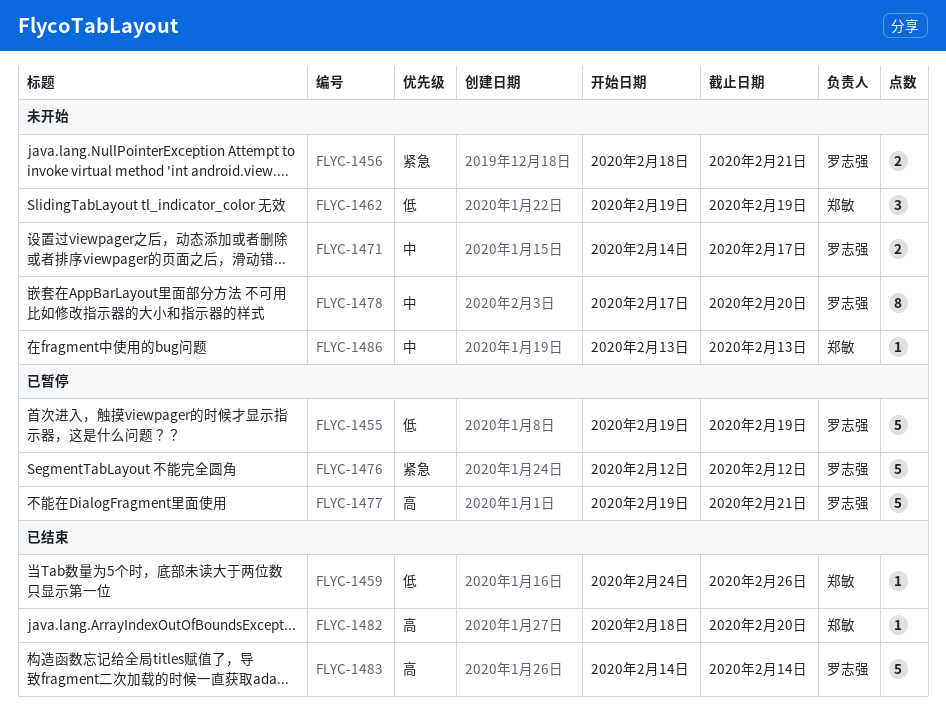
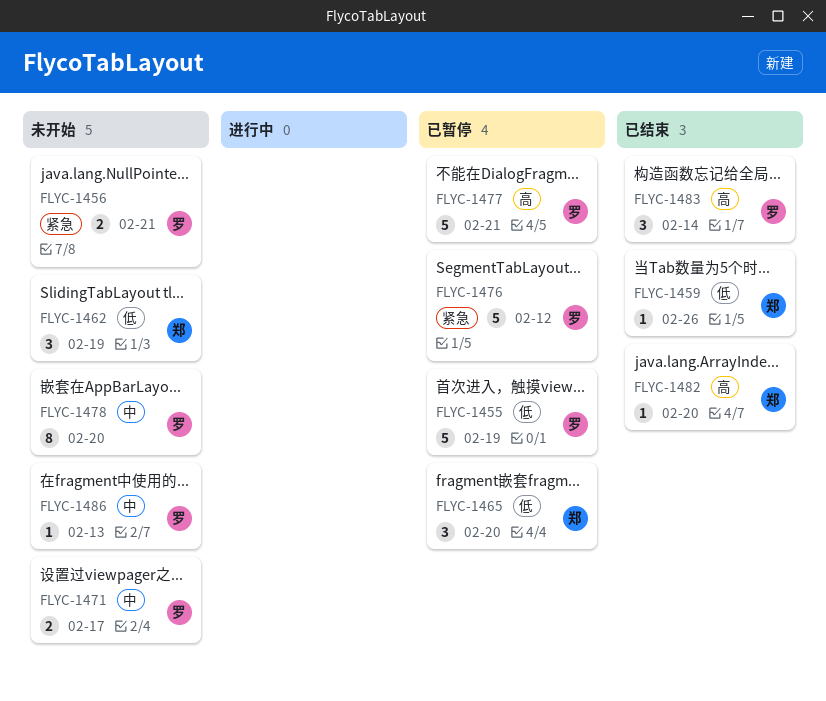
FLYC-1465: none -> present
FLYC-1483, estimate: 5 -> 3
FLYC-1486, owner: 郑敏 -> 罗志强

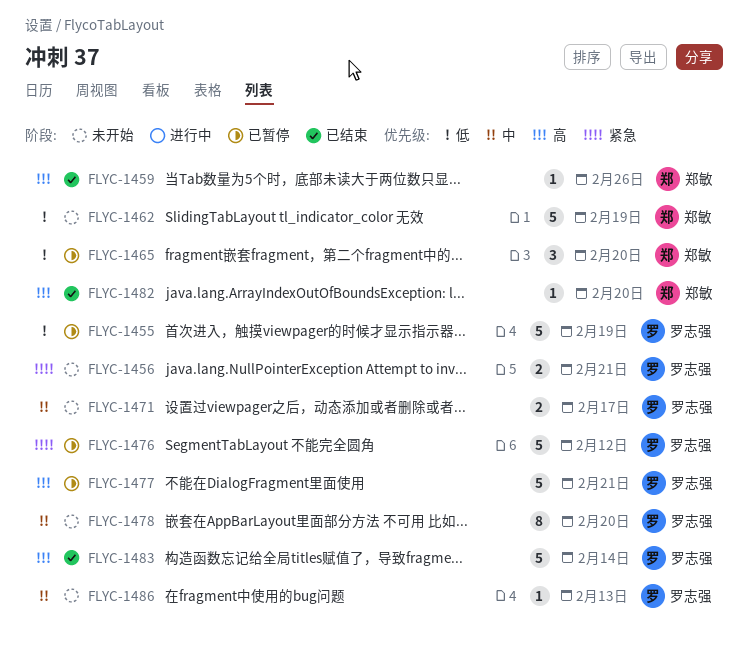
FLYC-1459, priority: 低 -> 高
FLYC-1462, estimate: 3 -> 5
FLYC-1483, estimate: 3 -> 5

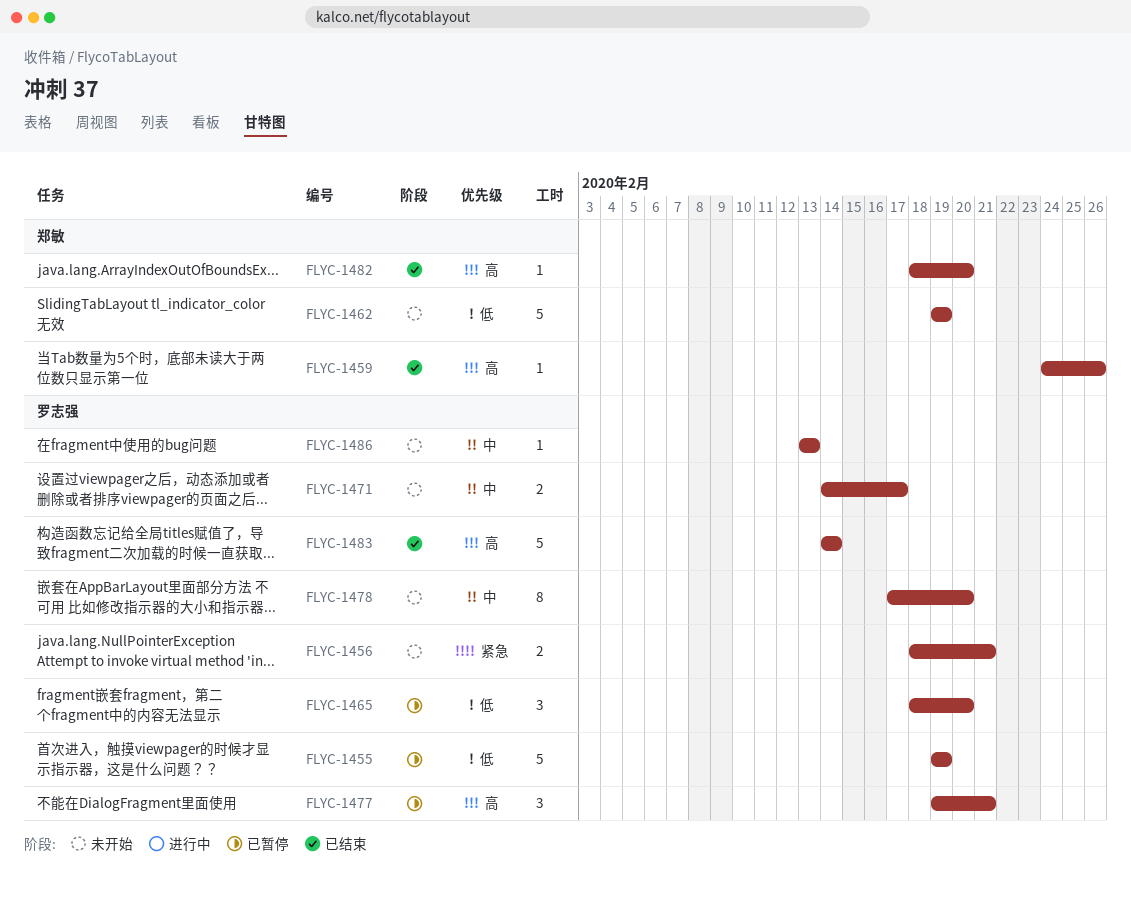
FLYC-1465, owner: 郑敏 -> 罗志强
FLYC-1476: present -> none
FLYC-1477, estimate: 5 -> 3

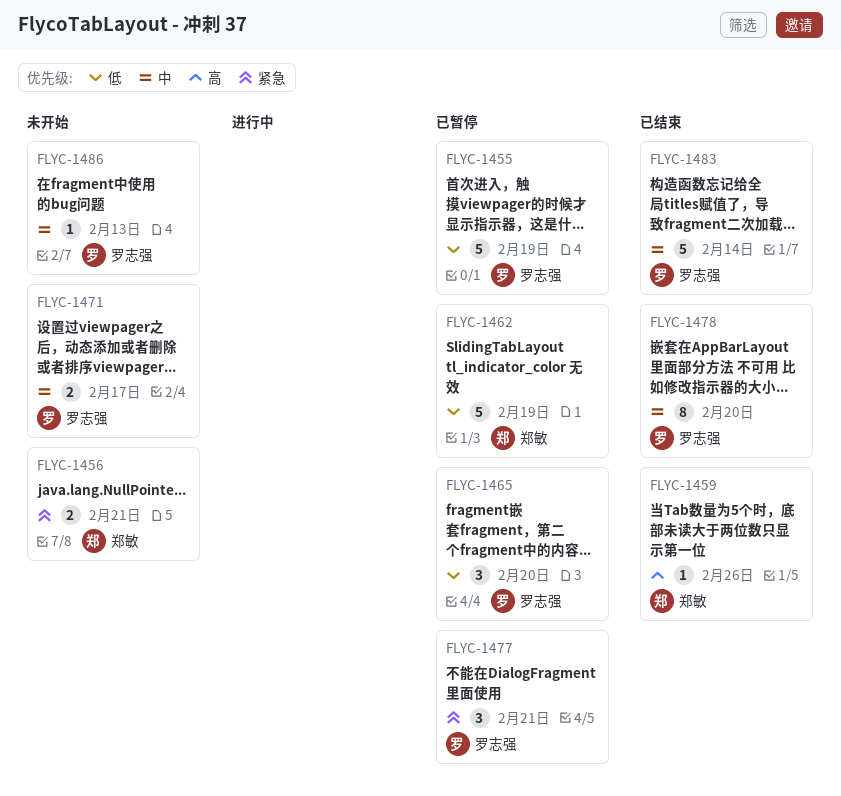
FLYC-1456, owner: 罗志强 -> 郑敏
FLYC-1462, status: 未开始 -> 已暂停
FLYC-1477, priority: 高 -> 紧急
FLYC-1478, status: 未开始 -> 已结束
FLYC-1482: present -> none
FLYC-1483, priority: 高 -> 中

